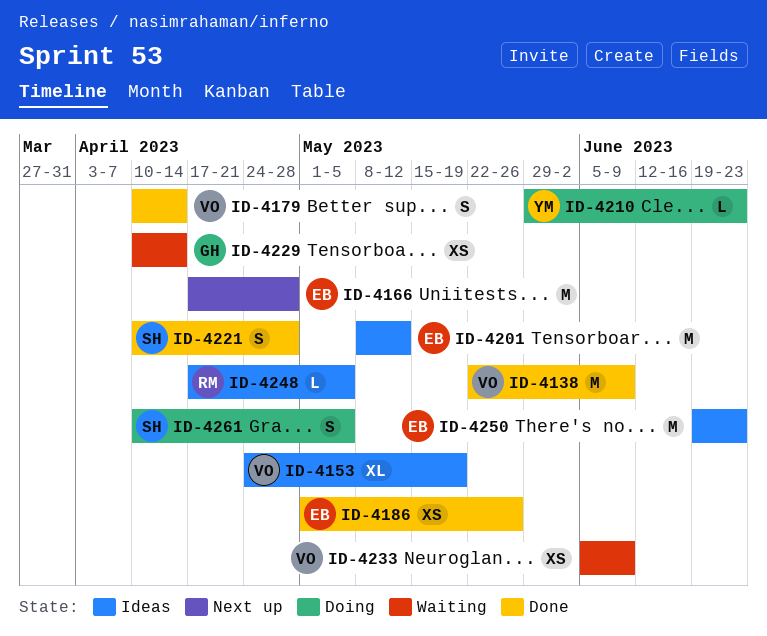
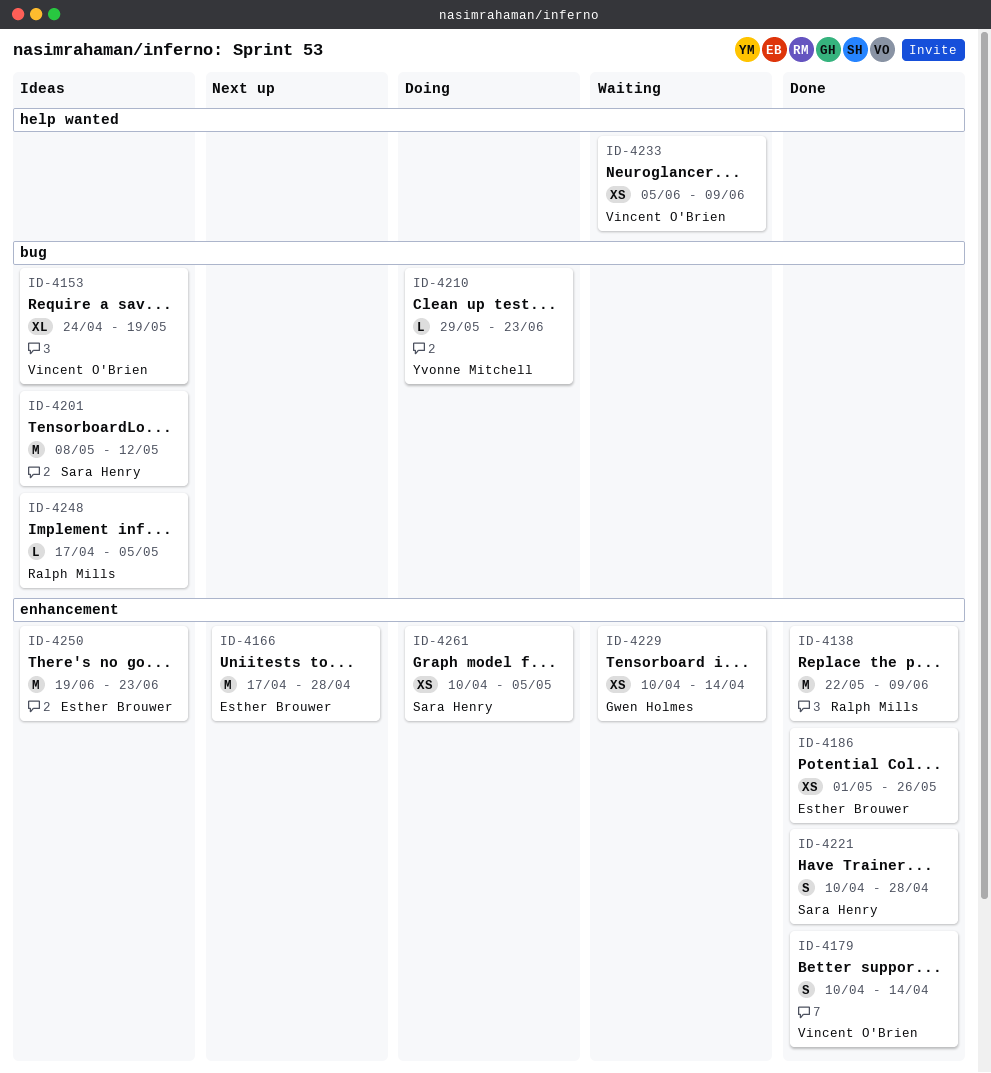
ID-4138, owner: Vincent O'Brien -> Ralph Mills
ID-4201, owner: Esther Brouwer -> Sara Henry
ID-4261, estimate: S -> XS

